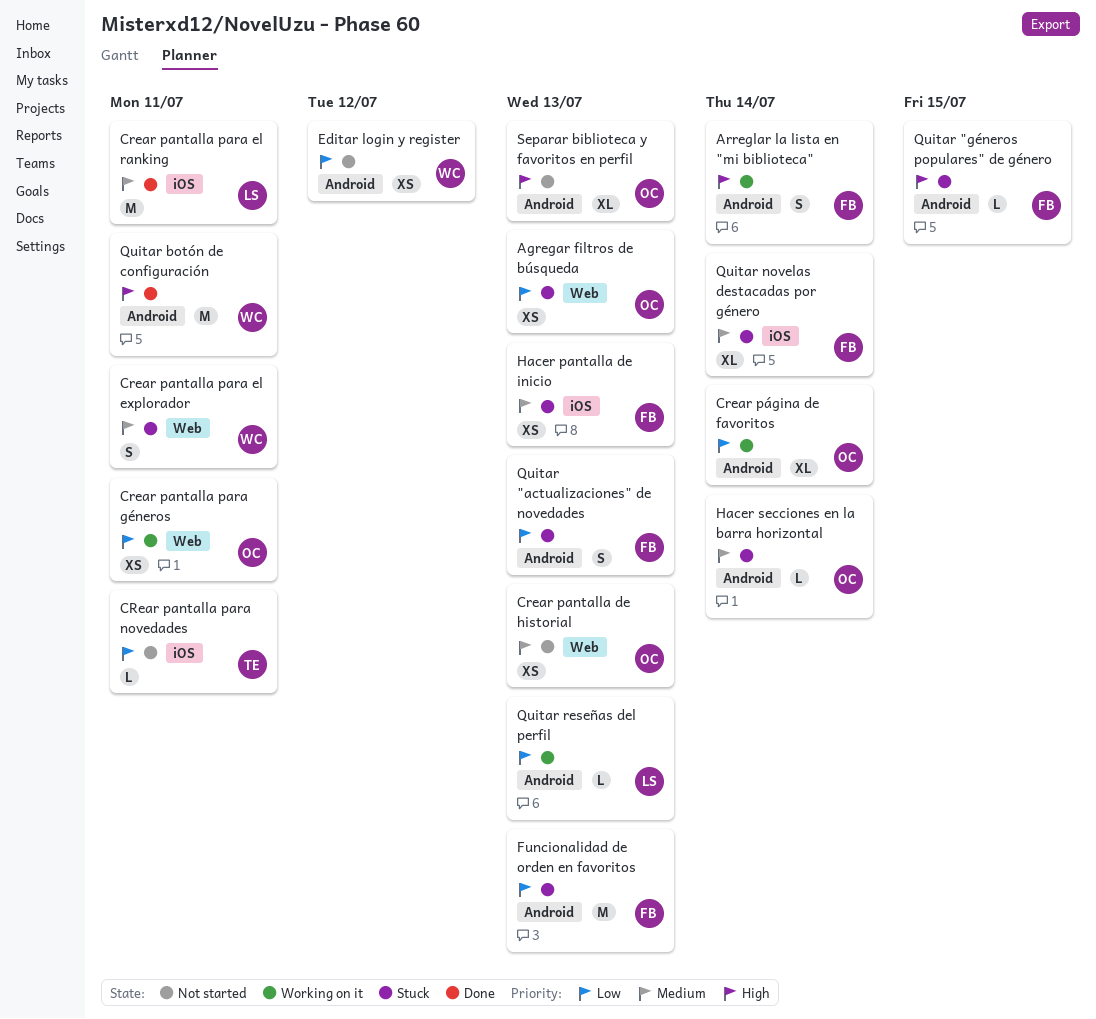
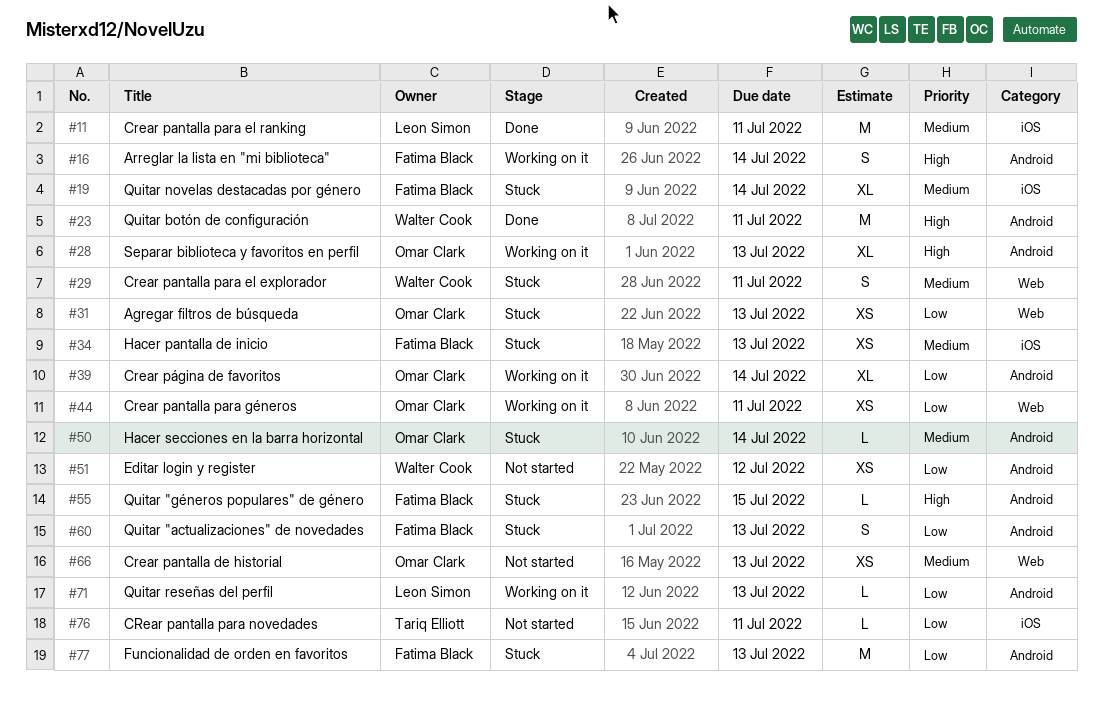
Separar biblioteca y favoritos en perfil, status: Not started -> Working on it

